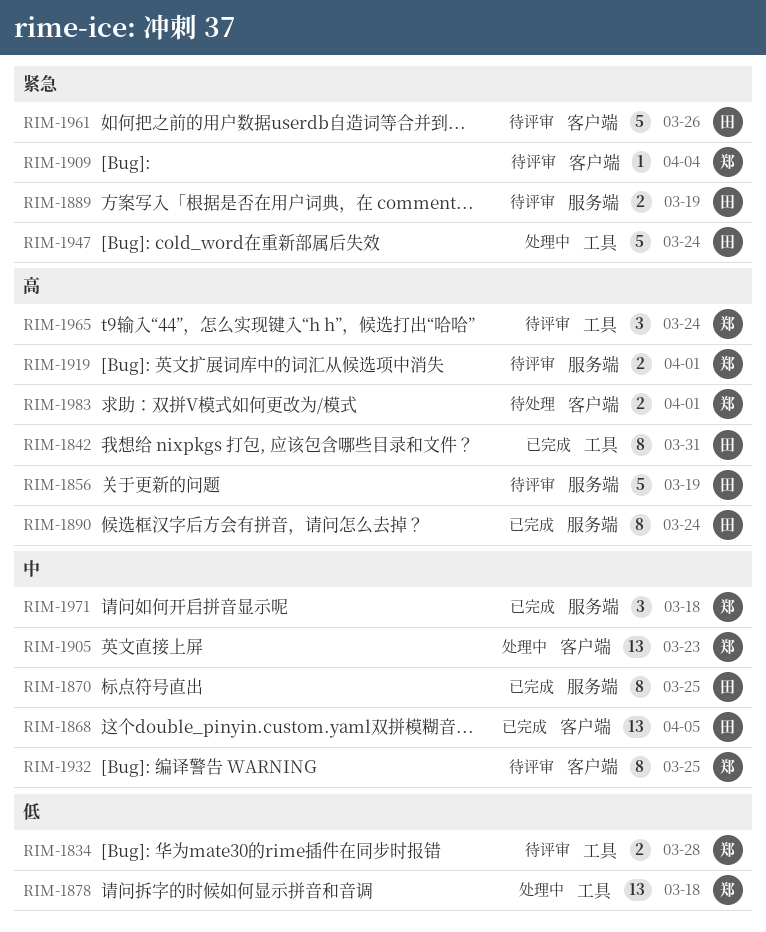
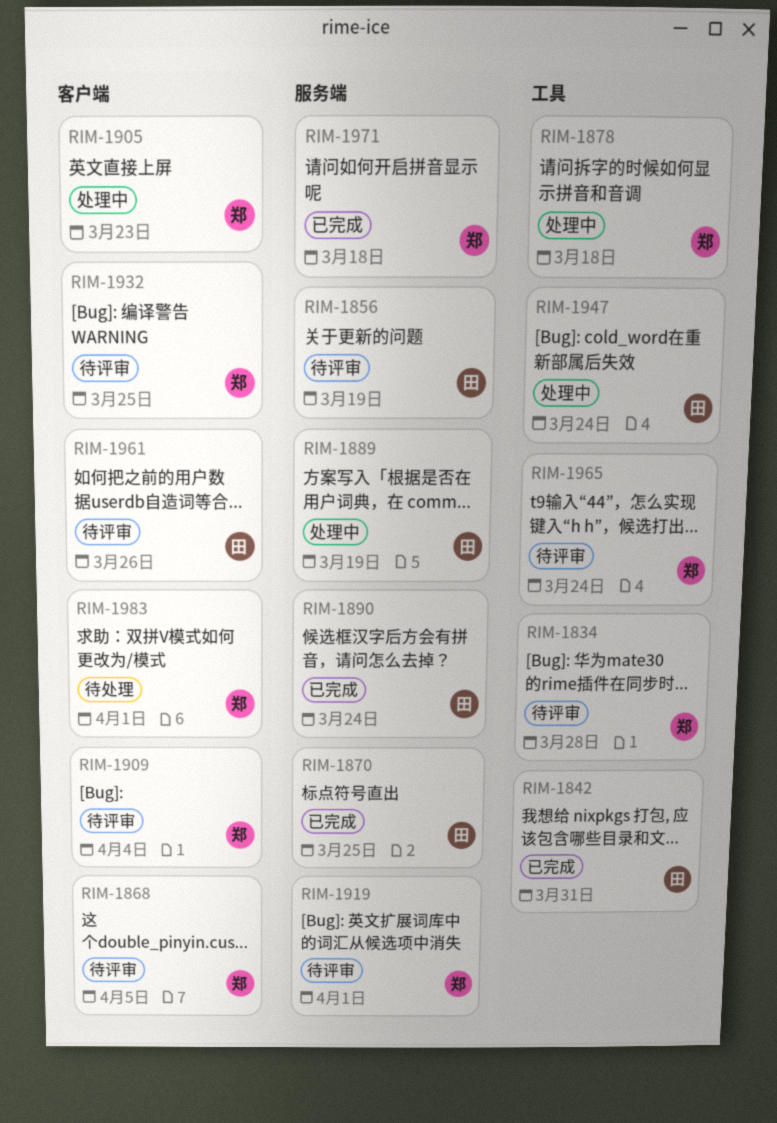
RIM-1868, status: 已完成 -> 待评审
RIM-1868, owner: 田 -> 郑
RIM-1889, status: 待评审 -> 处理中

